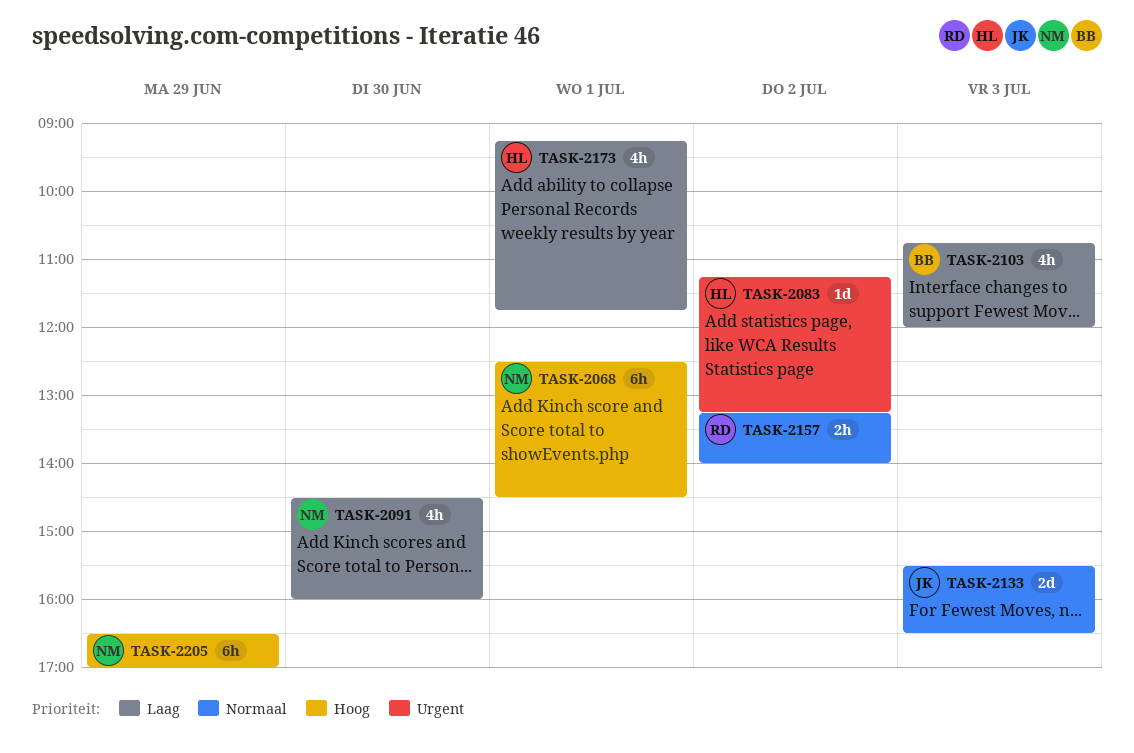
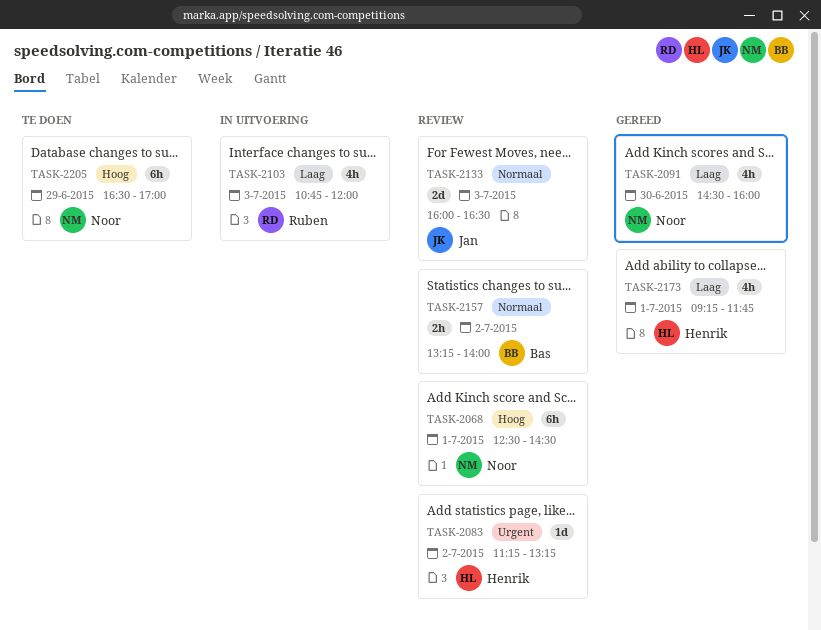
TASK-2103, owner: Bas -> Ruben
TASK-2133, begins: 15:30 -> 16:00
TASK-2157, owner: Ruben -> Bas

